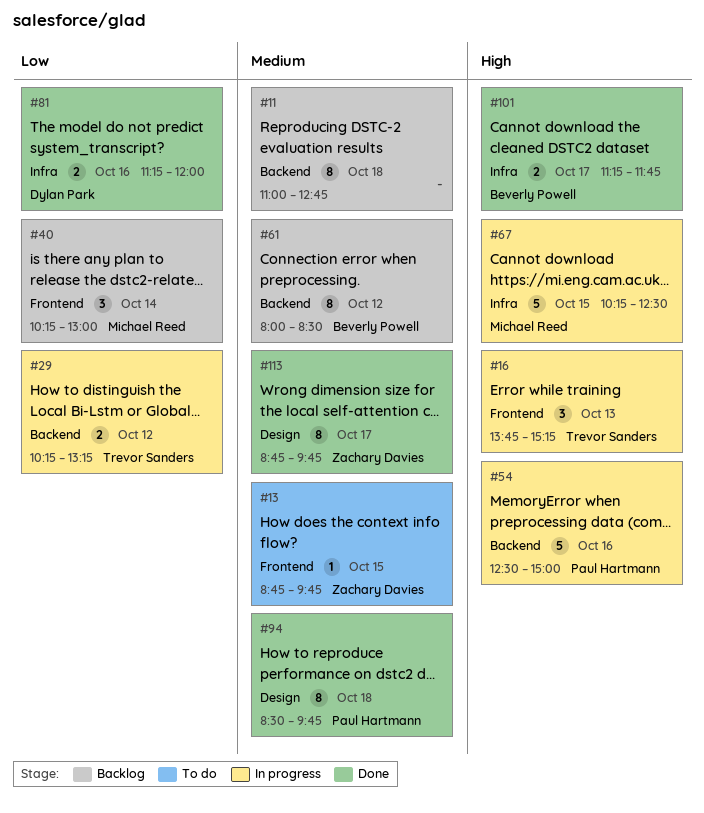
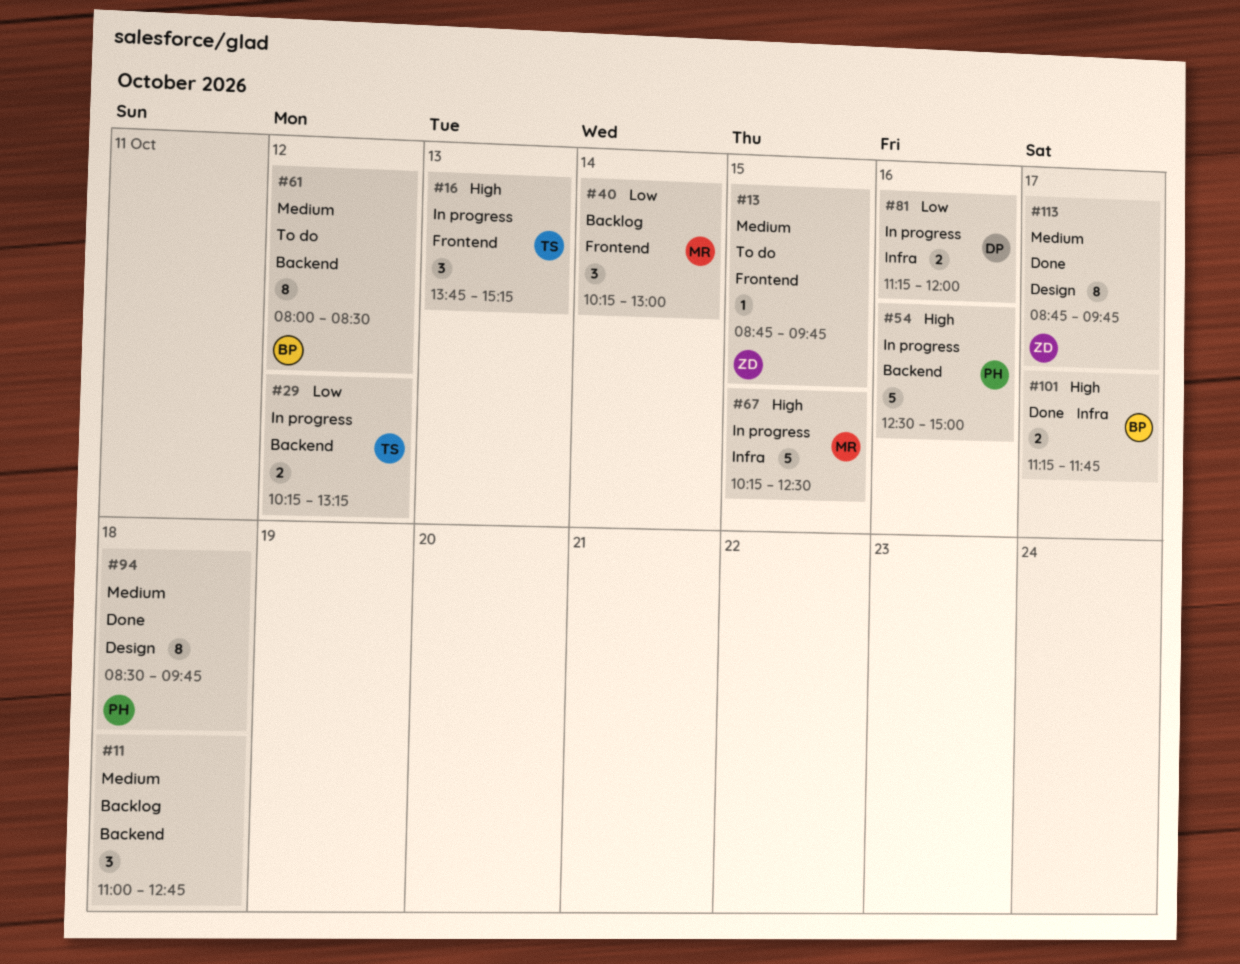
#11, estimate: 8 -> 3
#61, status: Backlog -> To do
#81, status: Done -> In progress

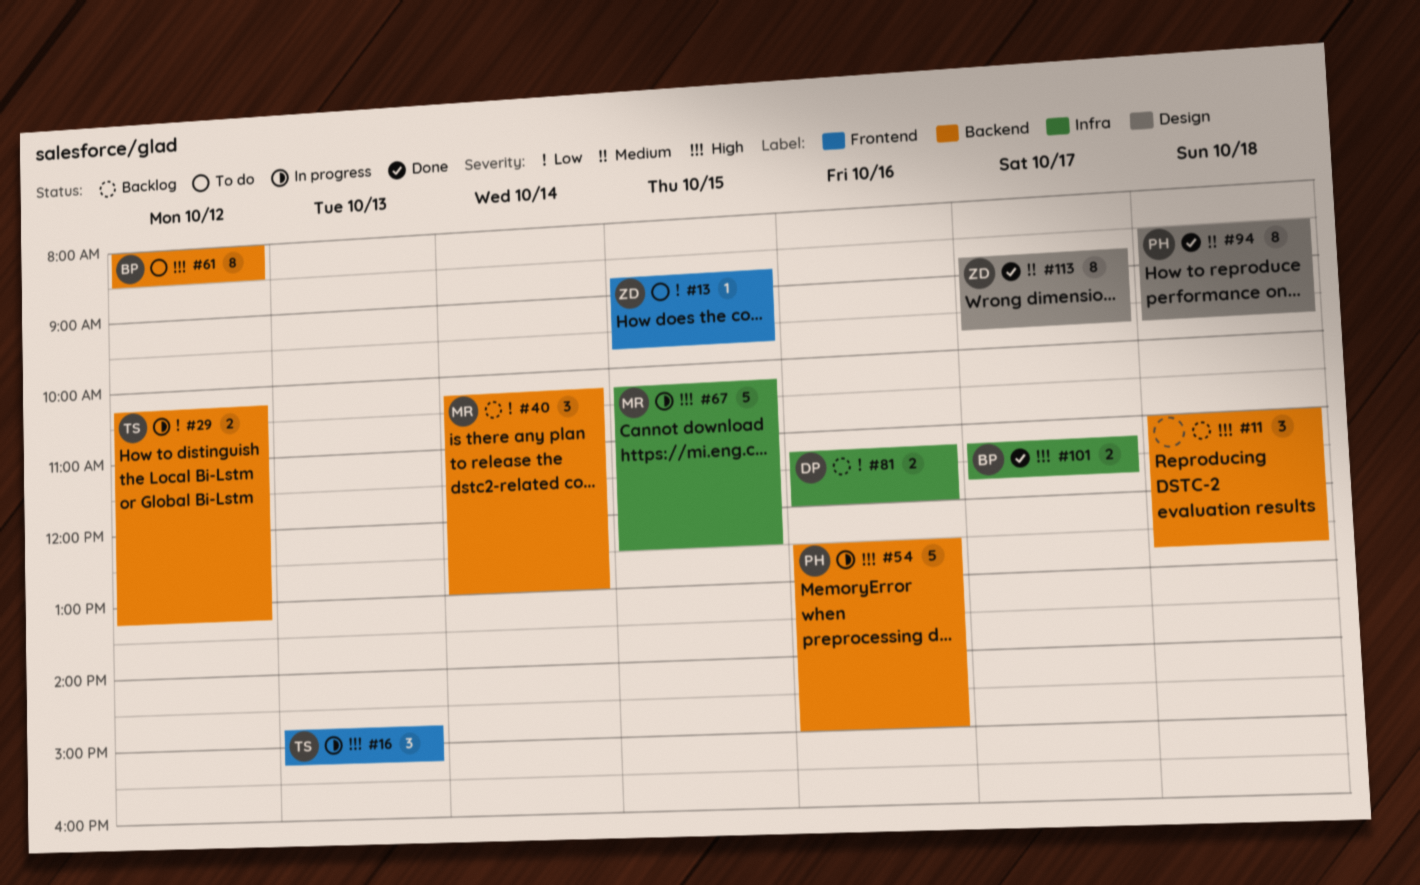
#11, priority: Medium -> High
#13, priority: Medium -> Low
#16, begins: 13:45 -> 14:45
#40, label: Frontend -> Backend
#61, priority: Medium -> High
#81, status: In progress -> Backlog

